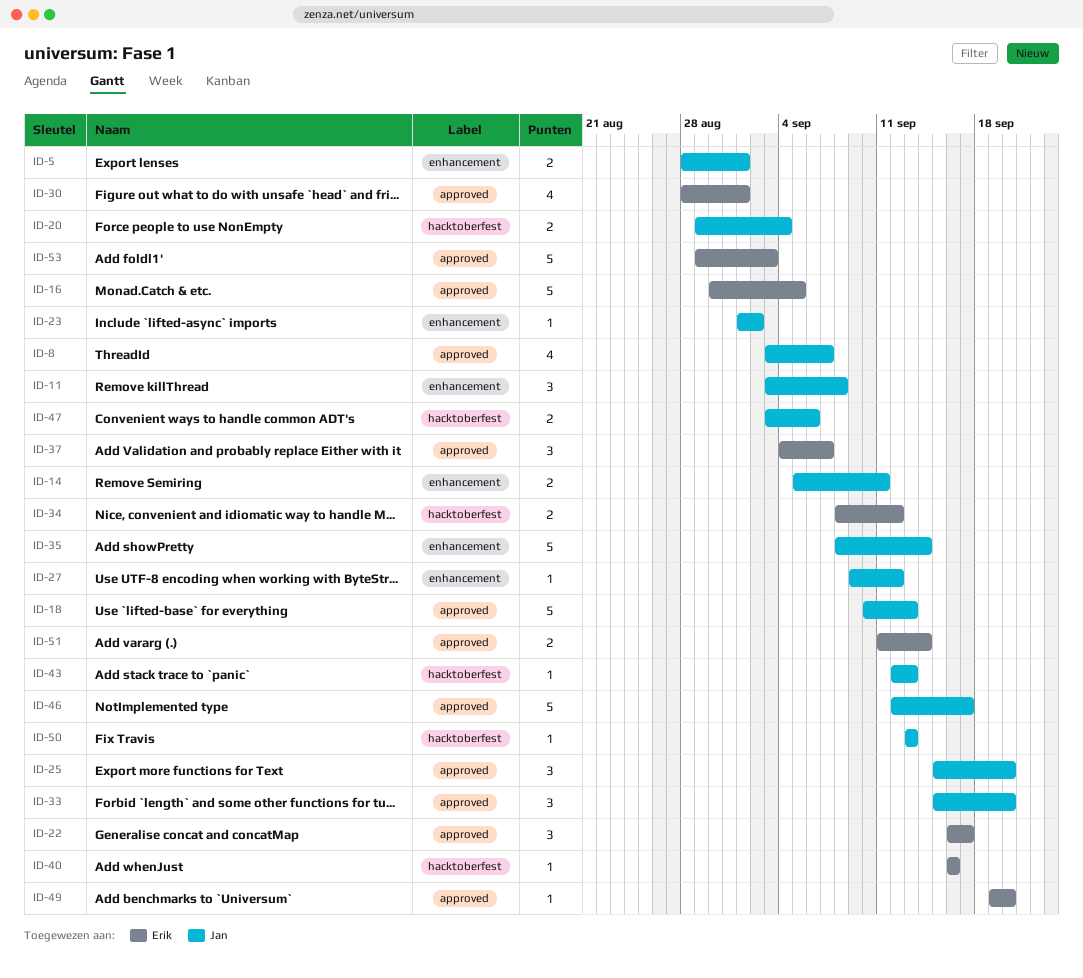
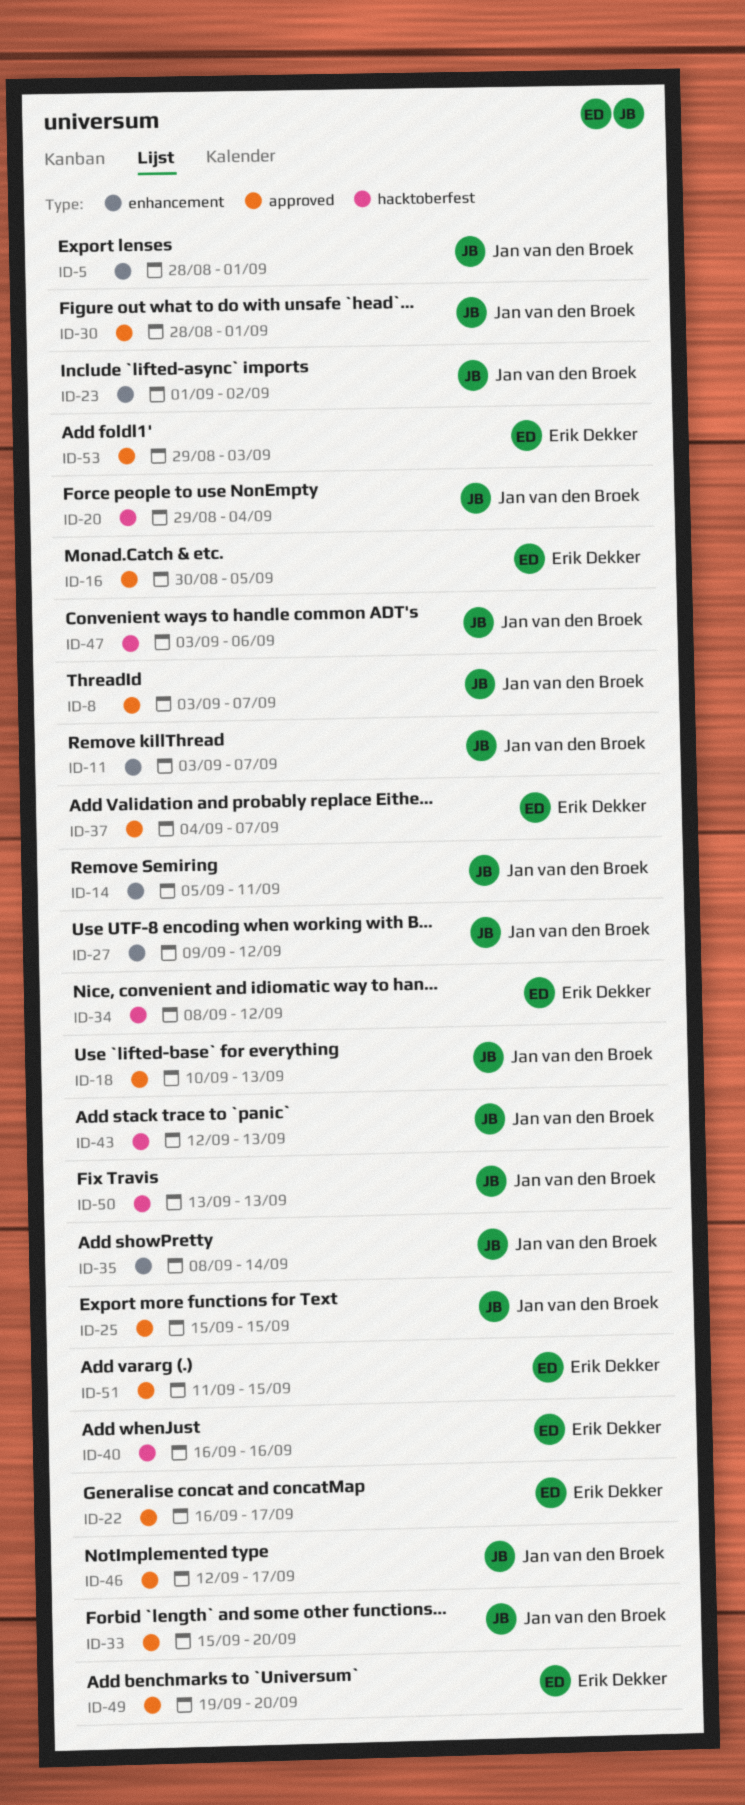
ID-11, due: Sep 8 -> Sep 7
ID-25, due: Sep 20 -> Sep 15
ID-30, owner: Erik Dekker -> Jan van den Broek
ID-51, due: Sep 14 -> Sep 15

